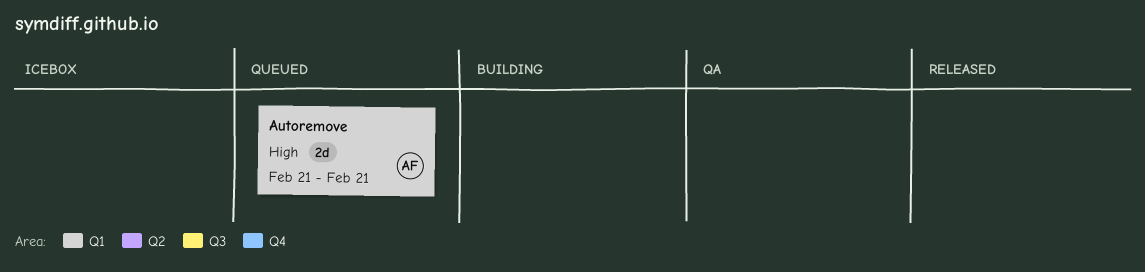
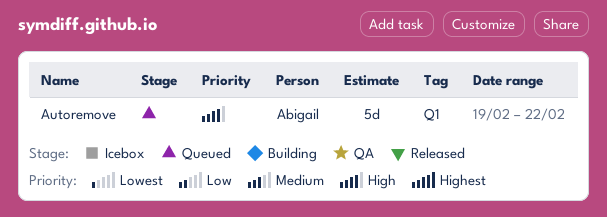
Autoremove, estimate: 2d -> 5d
Autoremove, start: Feb 21 -> Feb 19
Autoremove, due: Feb 21 -> Feb 22

